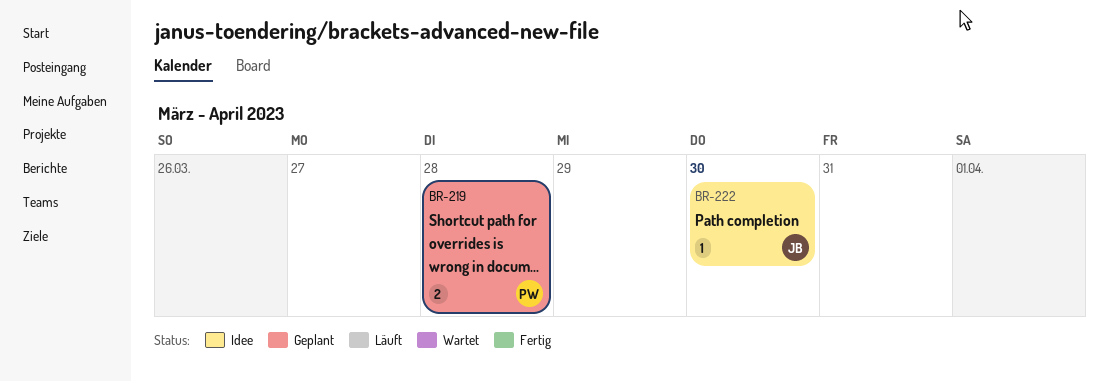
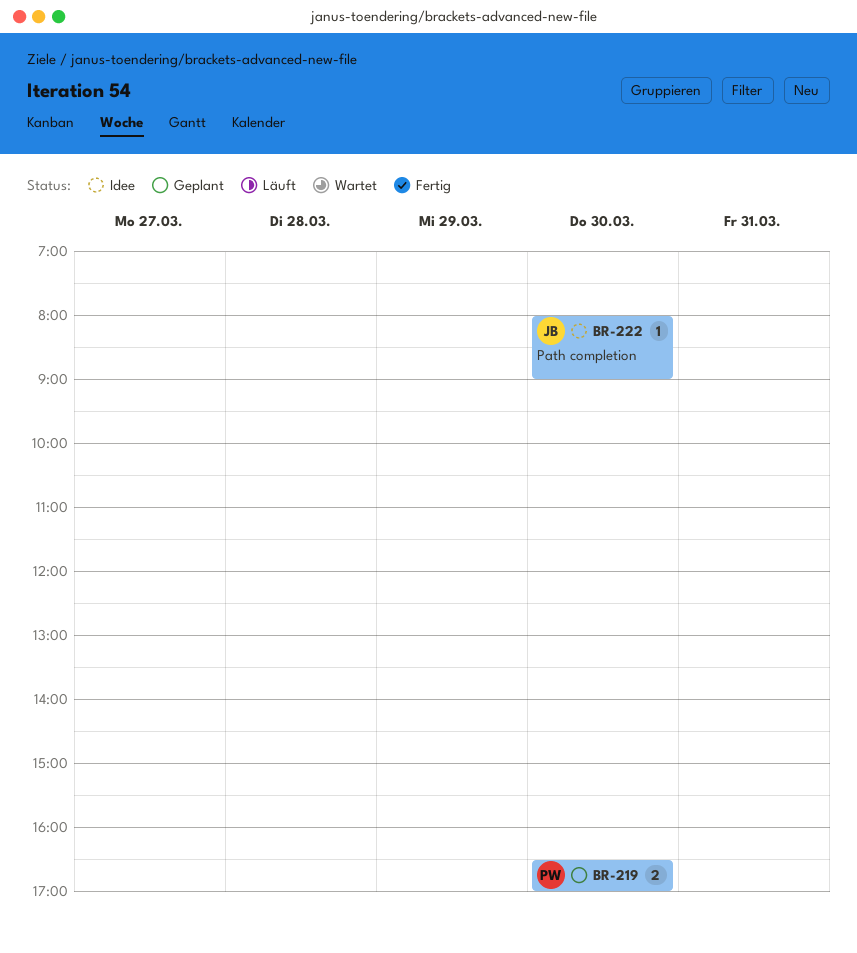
BR-219, day: Mar 28 -> Mar 30

